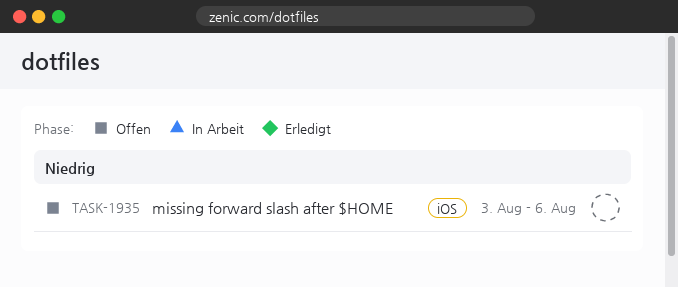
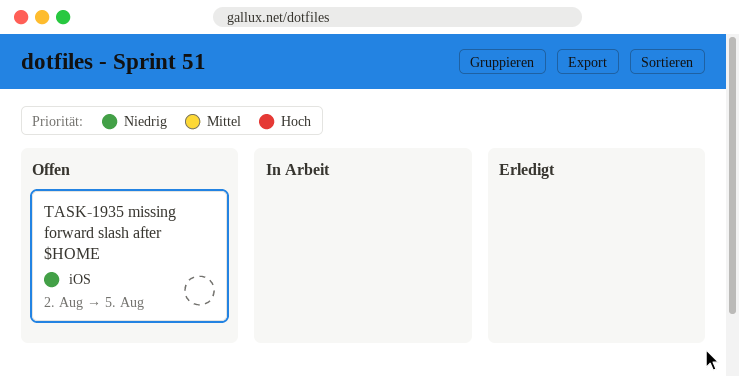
TASK-1935, start: Aug 3 -> Aug 2
TASK-1935, due: Aug 6 -> Aug 5

